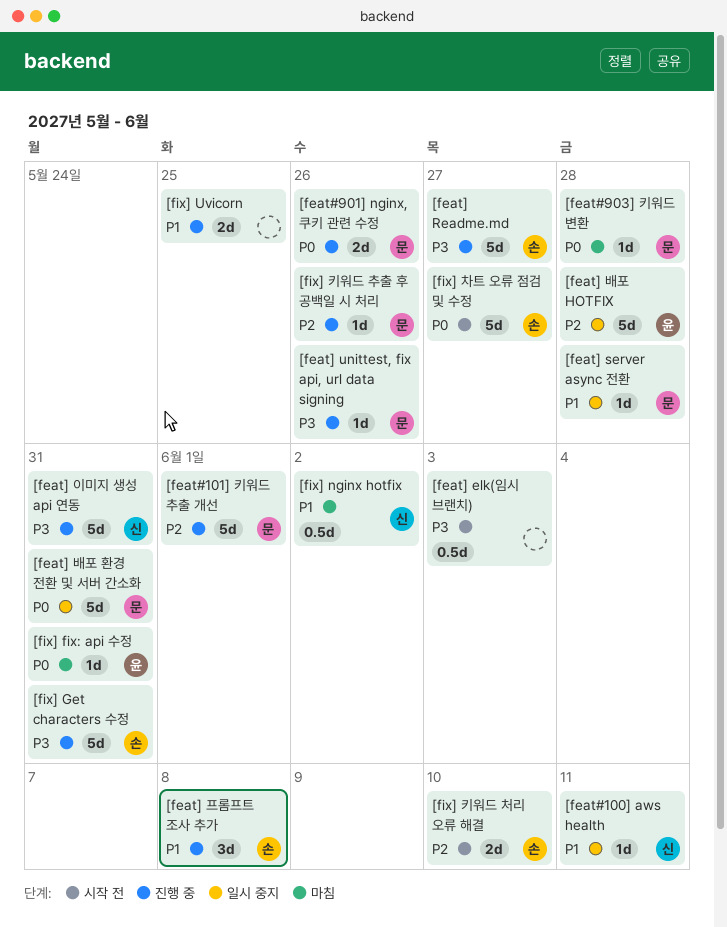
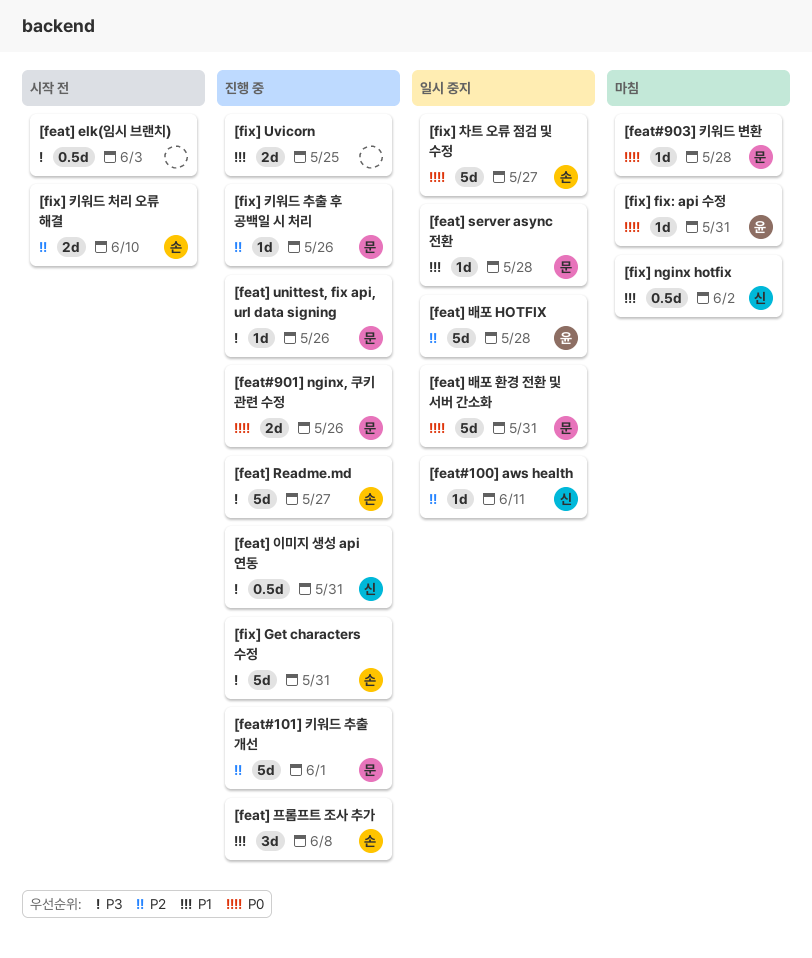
[feat#100] aws health, priority: P1 -> P2
[feat] 이미지 생성 api 연동, estimate: 5d -> 0.5d
[fix] 차트 오류 점검 및 수정, status: 시작 전 -> 일시 중지

